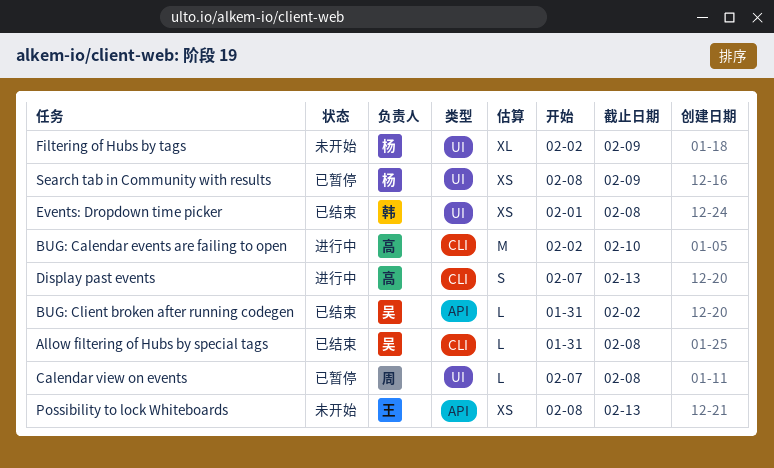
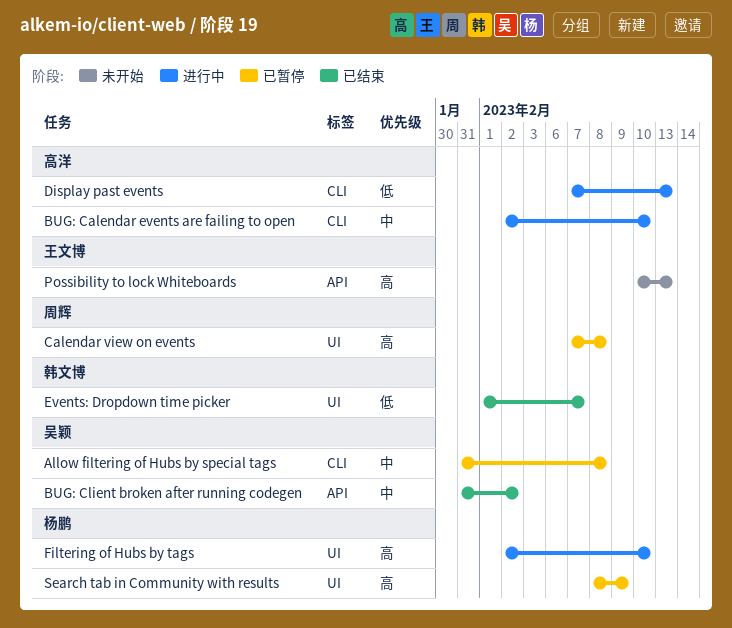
Allow filtering of Hubs by special tags, status: 已结束 -> 已暂停
Events: Dropdown time picker, due: Feb 8 -> Feb 7
Filtering of Hubs by tags, status: 未开始 -> 进行中
Filtering of Hubs by tags, due: Feb 9 -> Feb 10
Possibility to lock Whiteboards, start: Feb 8 -> Feb 10

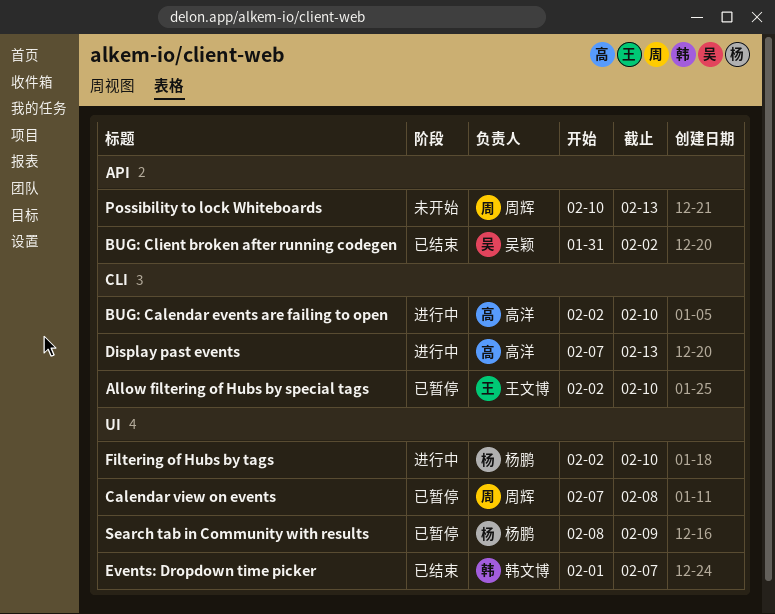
Allow filtering of Hubs by special tags, owner: 吴颖 -> 王文博
Allow filtering of Hubs by special tags, start: Jan 31 -> Feb 2
Allow filtering of Hubs by special tags, due: Feb 8 -> Feb 10
Possibility to lock Whiteboards, owner: 王文博 -> 周辉

